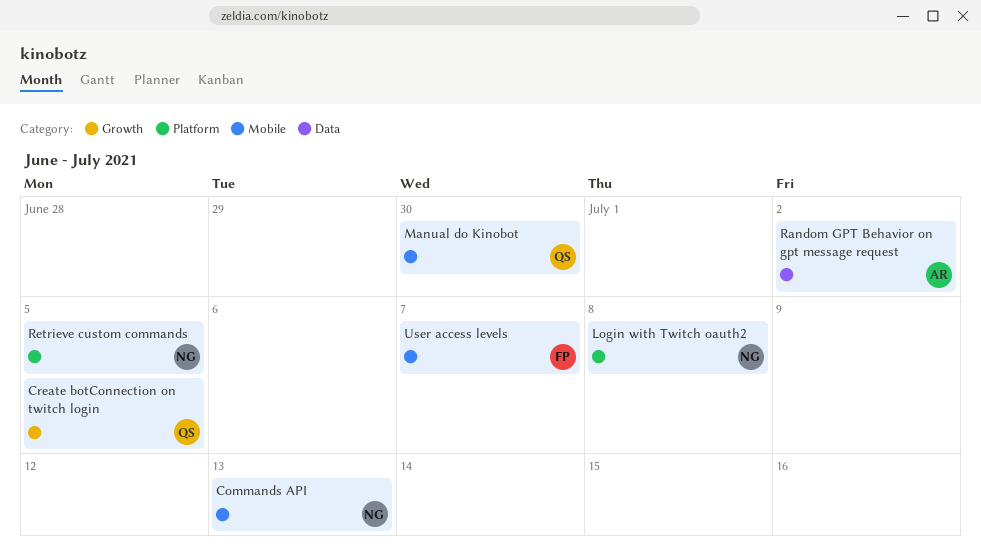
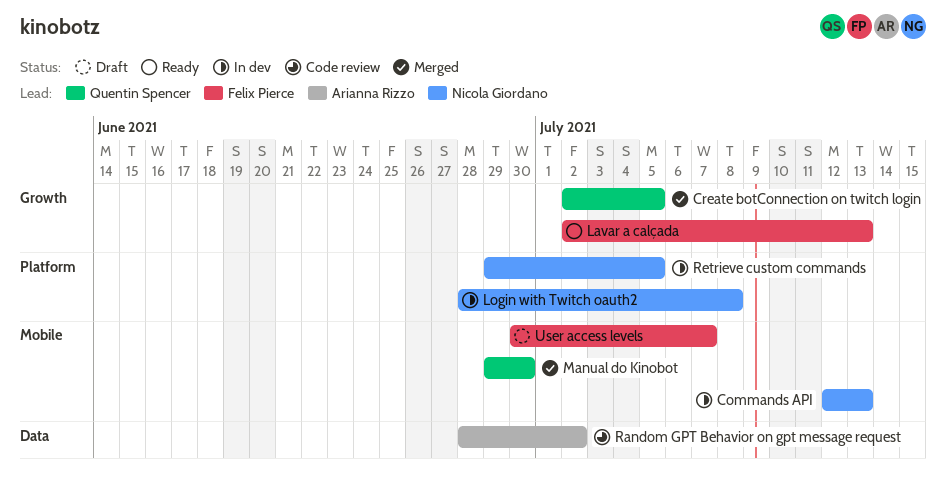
Lavar a calçada: none -> present

